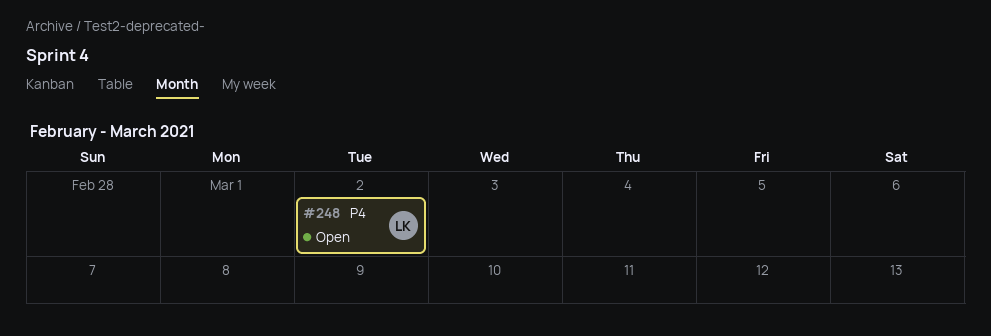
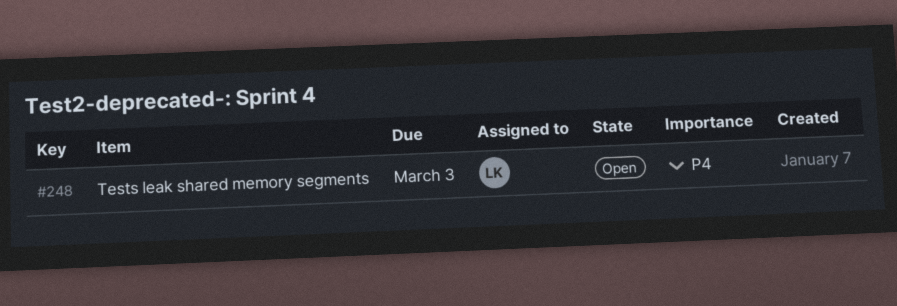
#248, due: Mar 2 -> Mar 3

